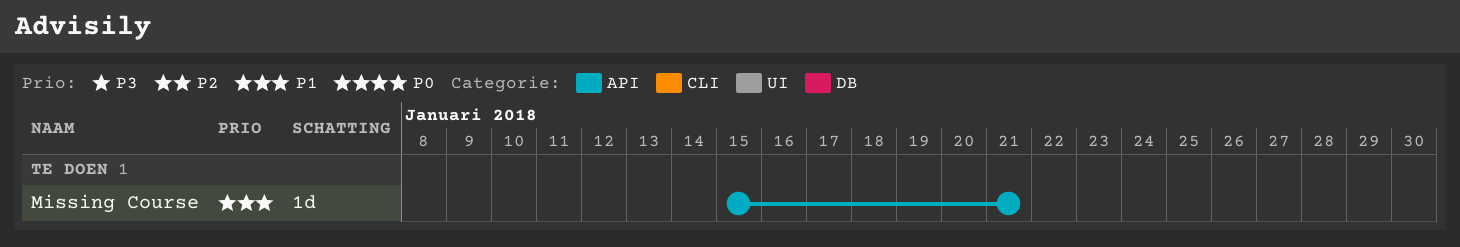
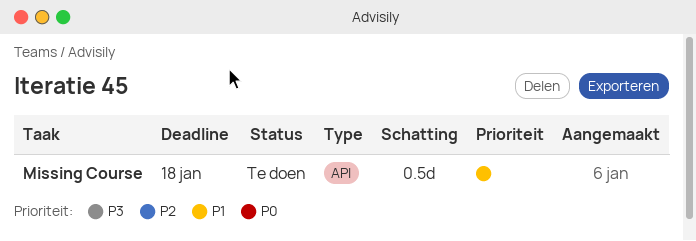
Missing Course, estimate: 1d -> 0.5d
Missing Course, due: Jan 21 -> Jan 18

